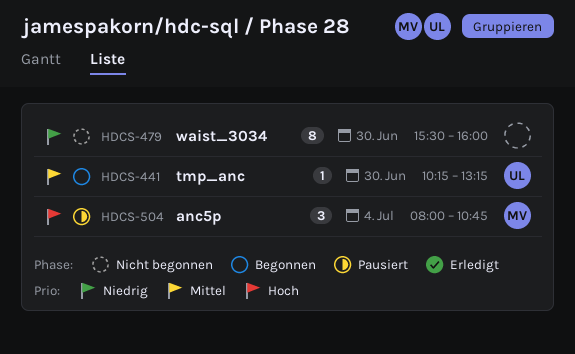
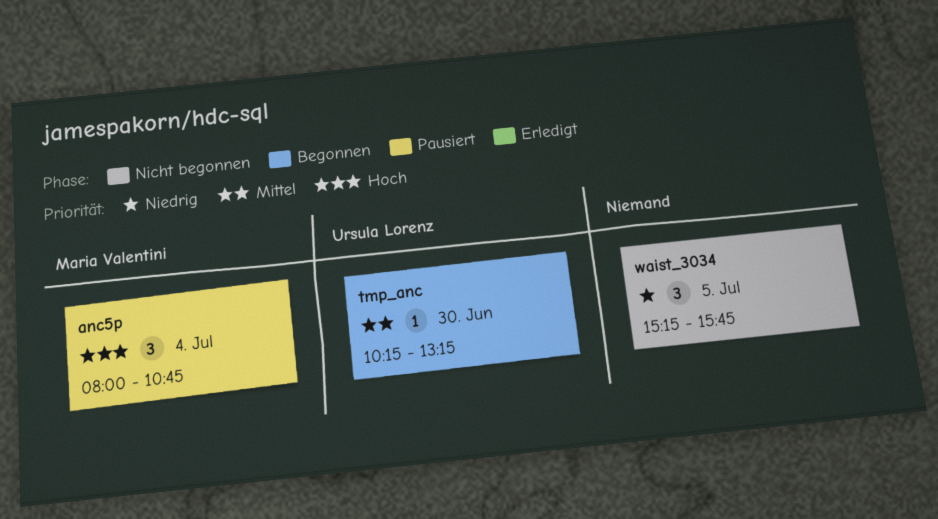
waist_3034, estimate: 8 -> 3
waist_3034, day: Jun 30 -> Jul 5
waist_3034, begins: 15:30 -> 15:15
waist_3034, ends: 16:00 -> 15:45

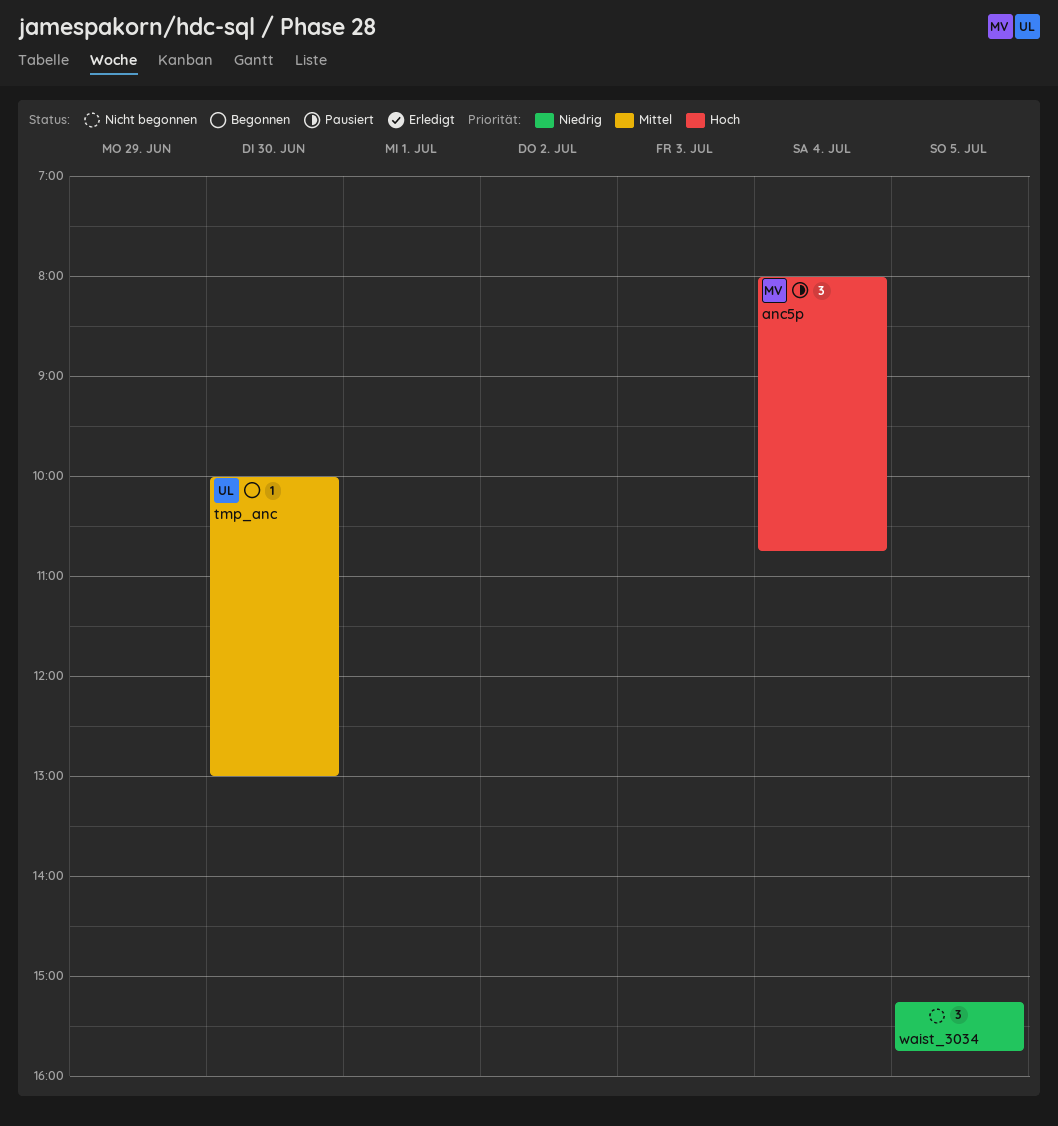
tmp_anc, begins: 10:15 -> 10:00
tmp_anc, ends: 13:15 -> 13:00

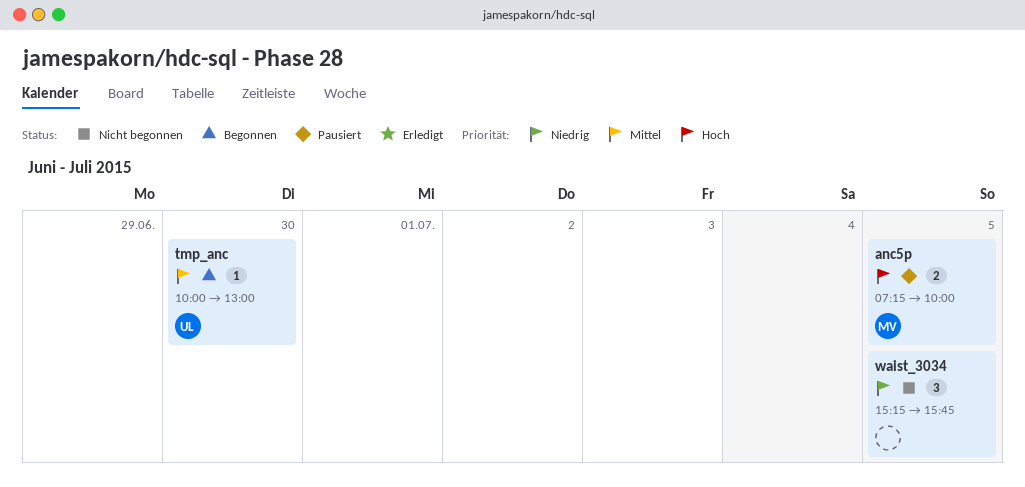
anc5p, estimate: 3 -> 2
anc5p, day: Jul 4 -> Jul 5
anc5p, begins: 08:00 -> 07:15
anc5p, ends: 10:45 -> 10:00

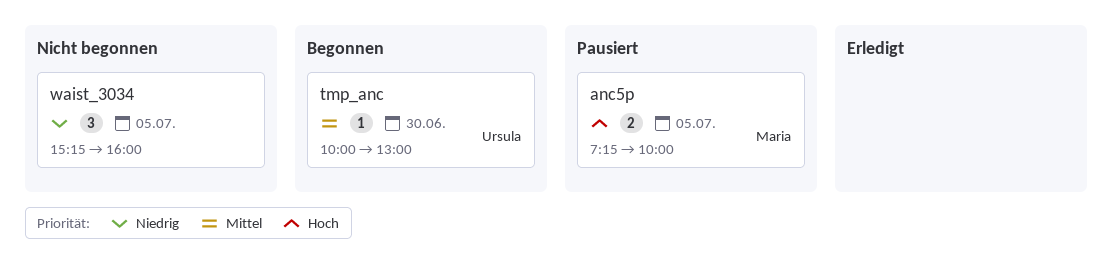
waist_3034, ends: 15:45 -> 16:00

